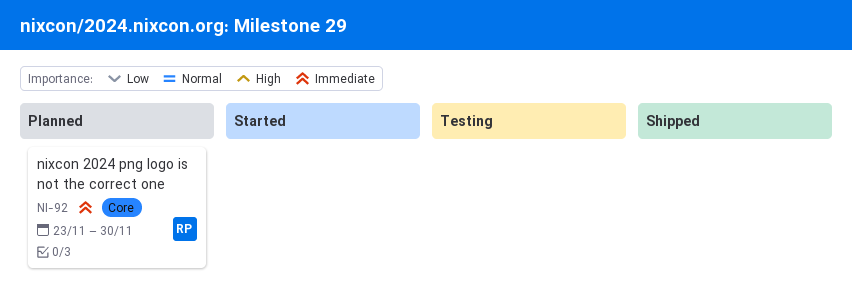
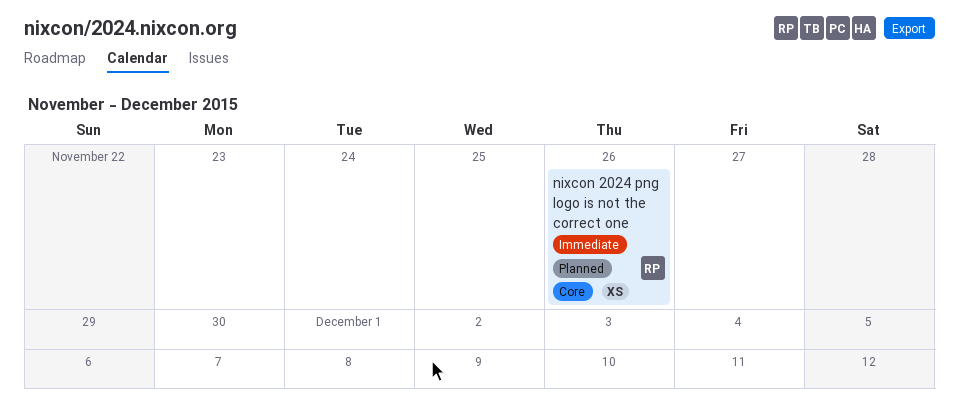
nixcon 2024 png logo is not the correct one, due: Nov 30 -> Nov 26

